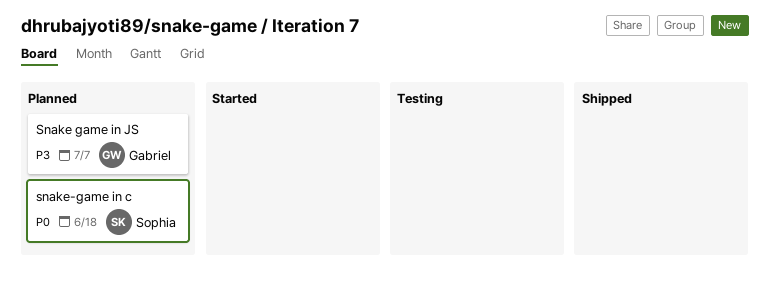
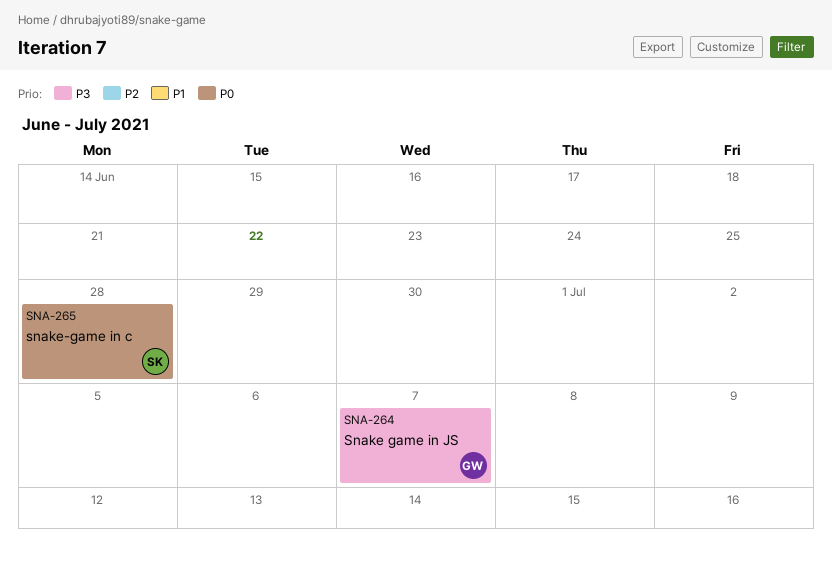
snake-game in c, due: Jun 18 -> Jun 28

